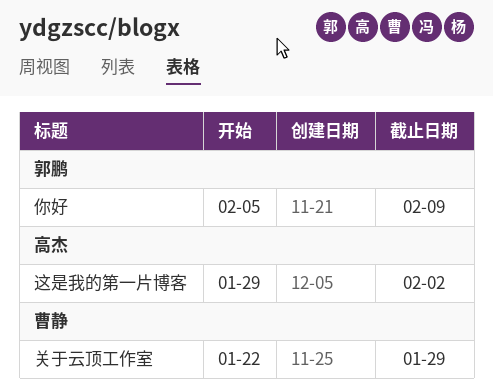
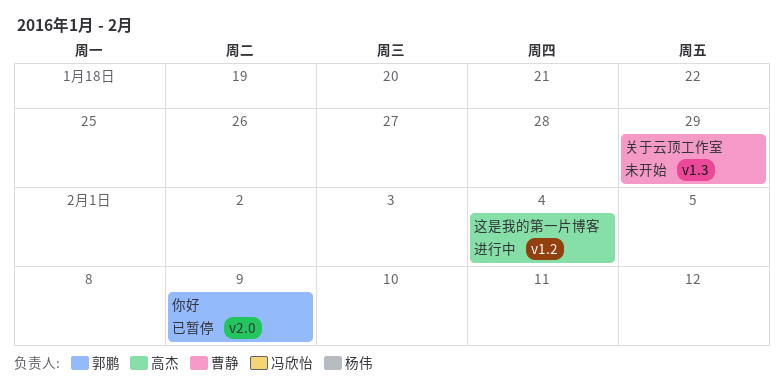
这是我的第一片博客, due: Feb 2 -> Feb 4

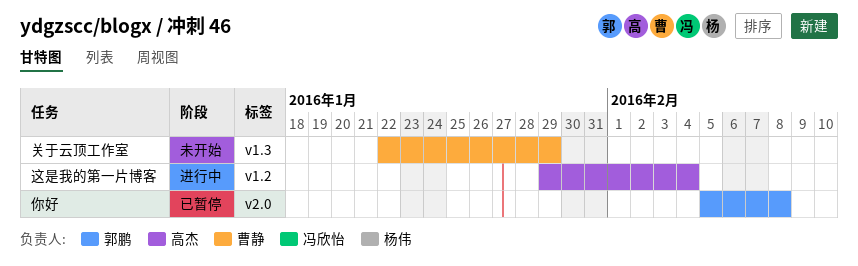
你好, due: Feb 9 -> Feb 8

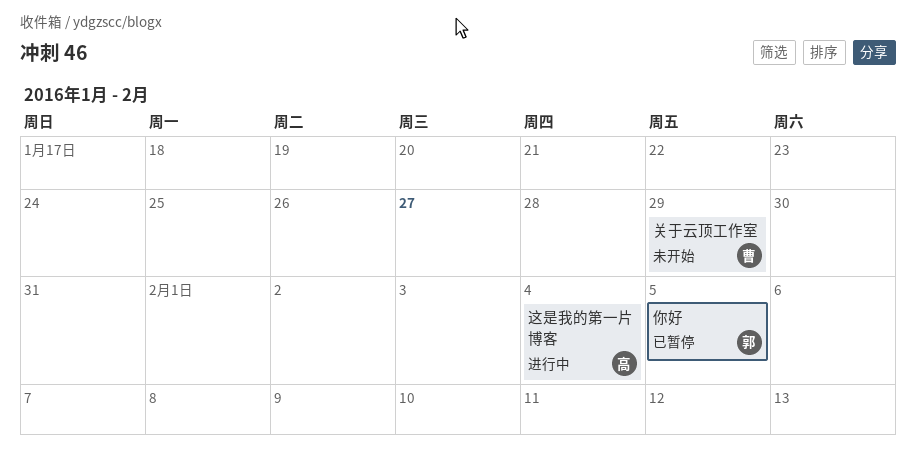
你好, due: Feb 8 -> Feb 5

